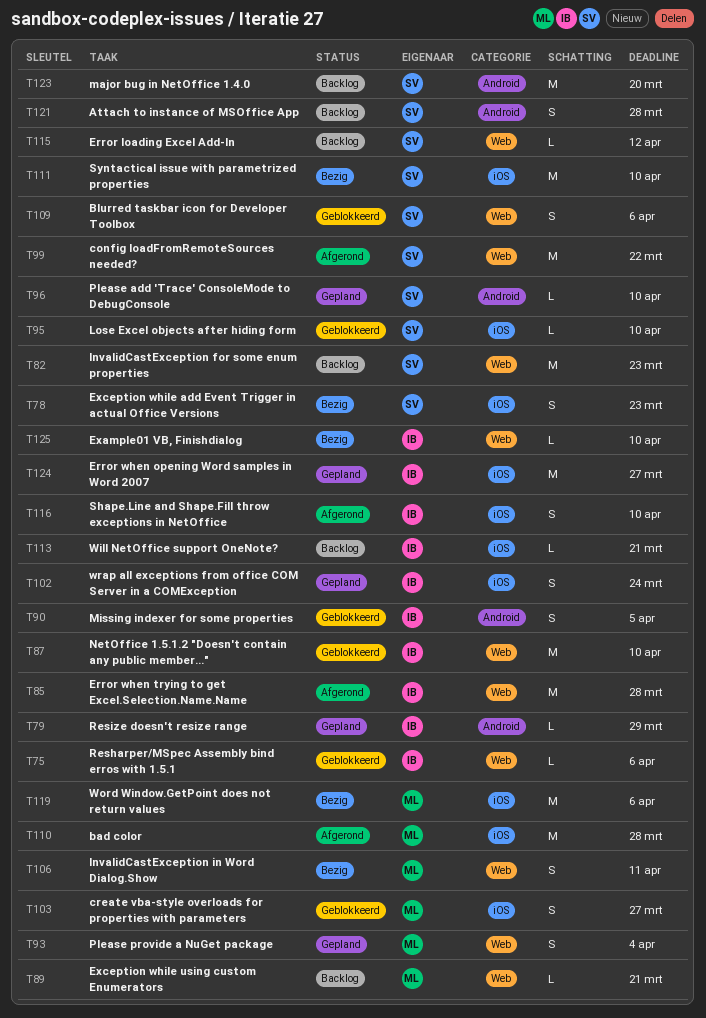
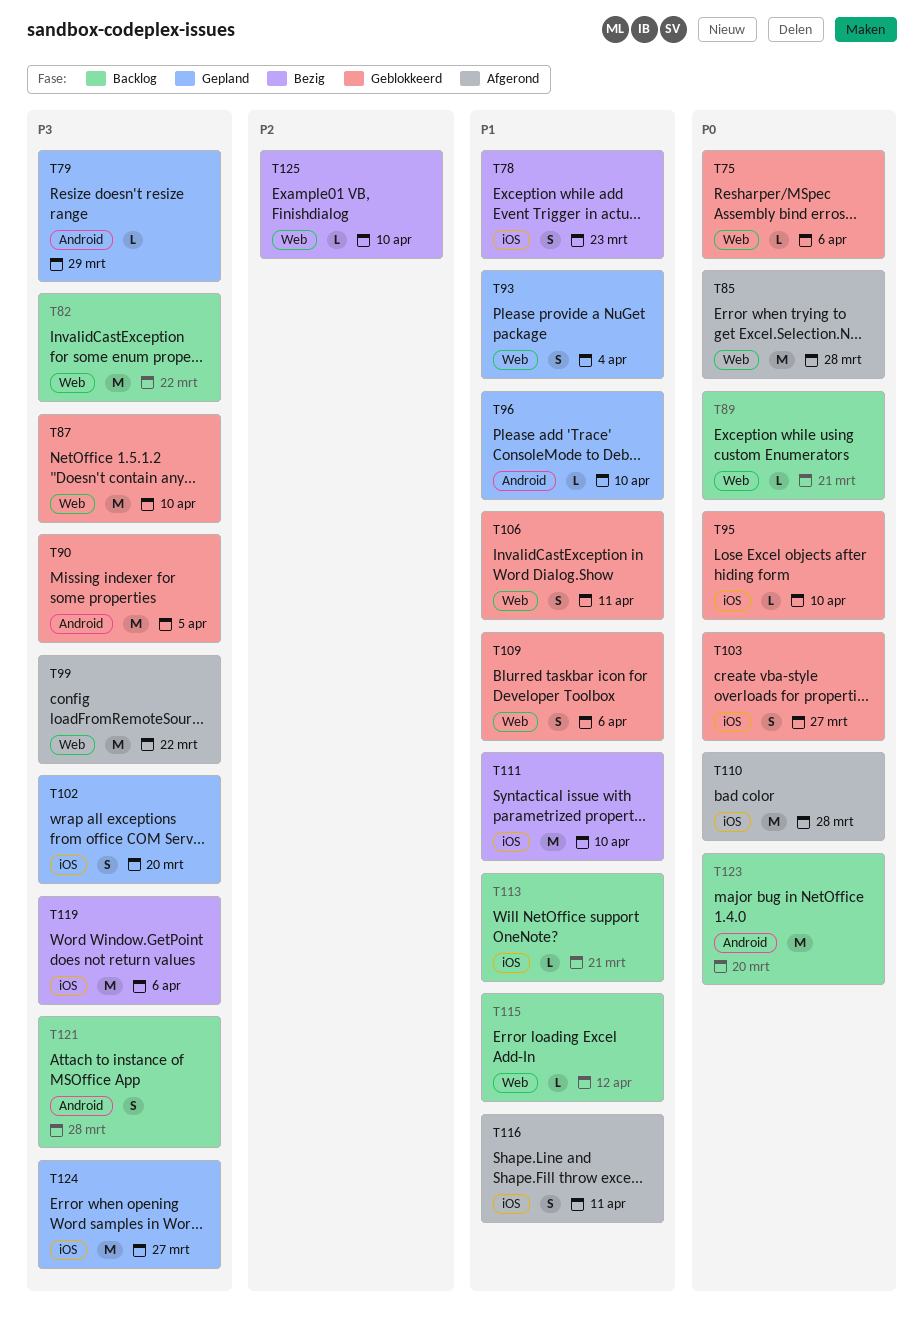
T82, due: Mar 23 -> Mar 22
T90, estimate: S -> M
T102, due: Mar 24 -> Mar 20
T106, status: Bezig -> Geblokkeerd
T116, due: Apr 10 -> Apr 11

